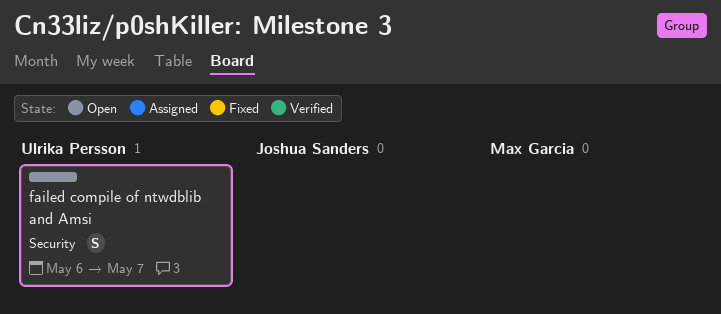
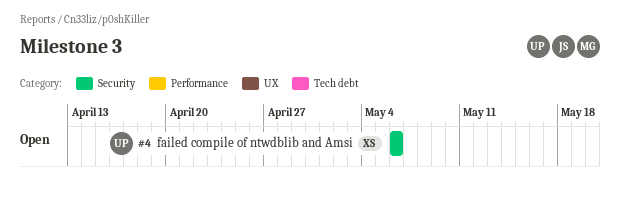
failed compile of ntwdblib and Amsi, estimate: S -> XS
failed compile of ntwdblib and Amsi, due: May 7 -> May 6

